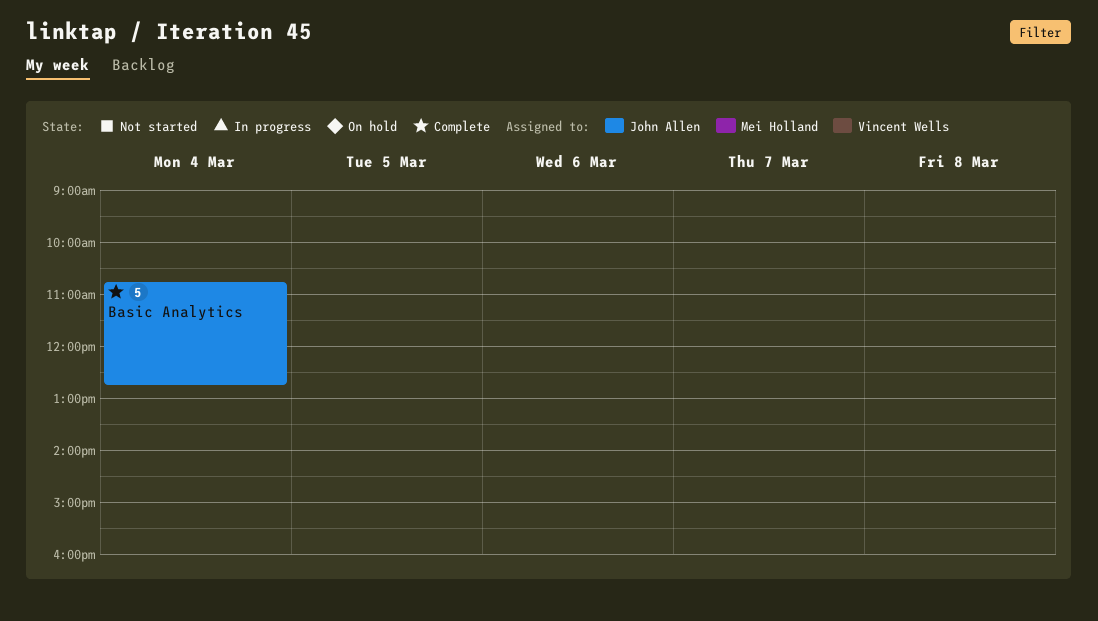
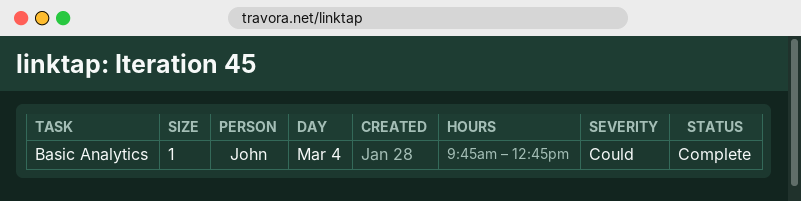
Basic Analytics, estimate: 5 -> 1
Basic Analytics, begins: 10:45 -> 09:45

